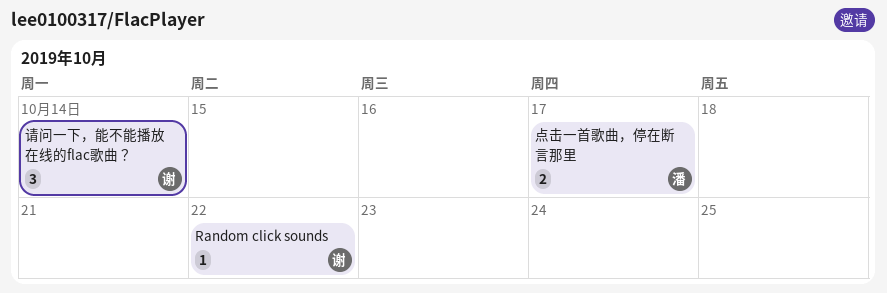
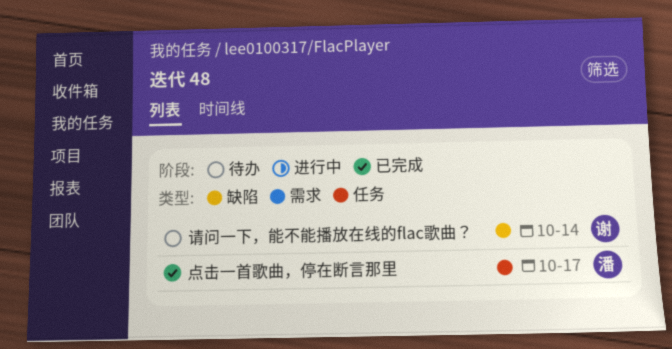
Random click sounds: present -> none

